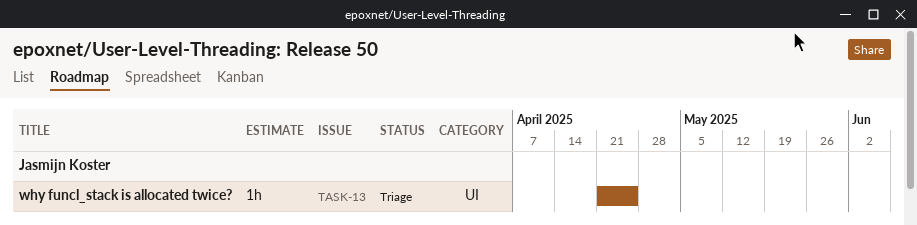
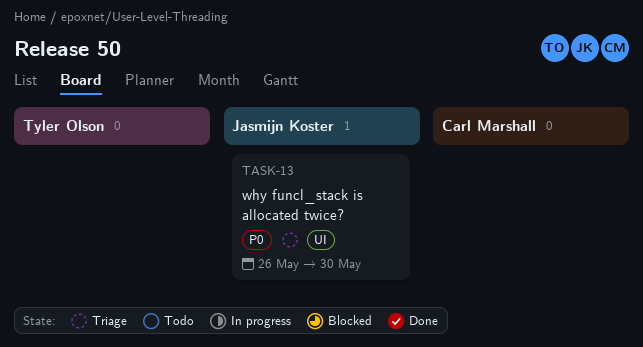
TASK-13, start: Apr 21 -> May 26
TASK-13, due: Apr 25 -> May 30

